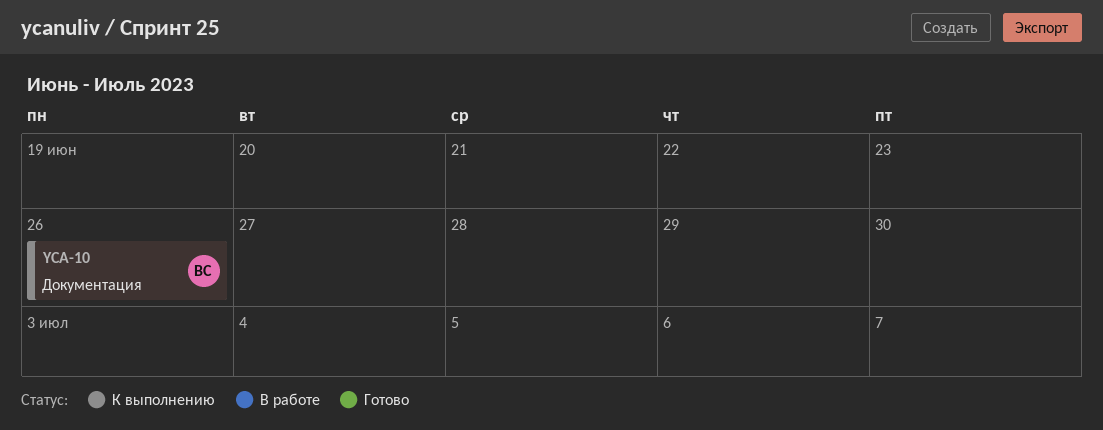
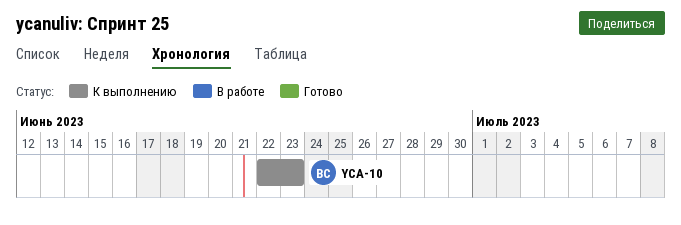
YCA-10, due: Jun 26 -> Jun 23

